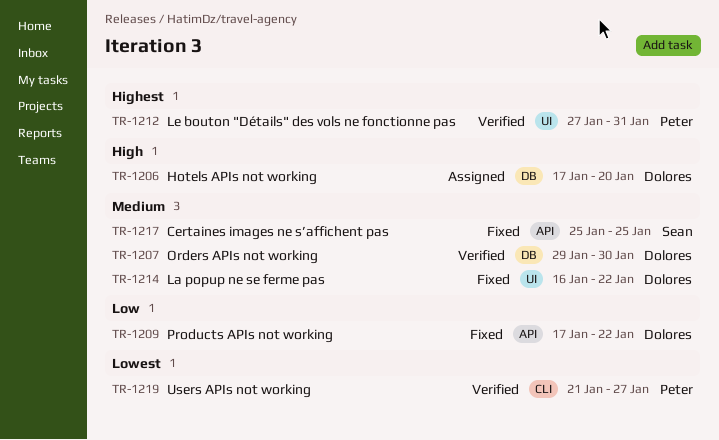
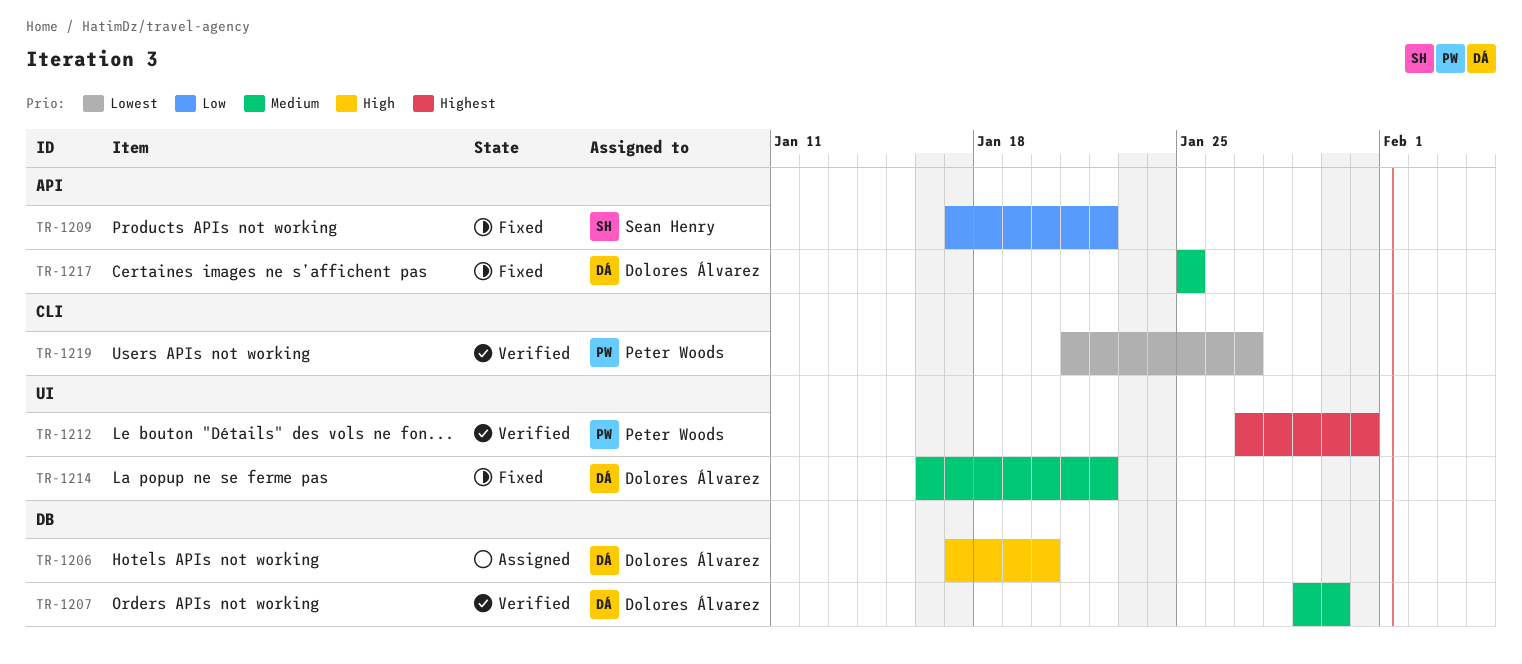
TR-1209, owner: Dolores Álvarez -> Sean Henry
TR-1217, owner: Sean Henry -> Dolores Álvarez

